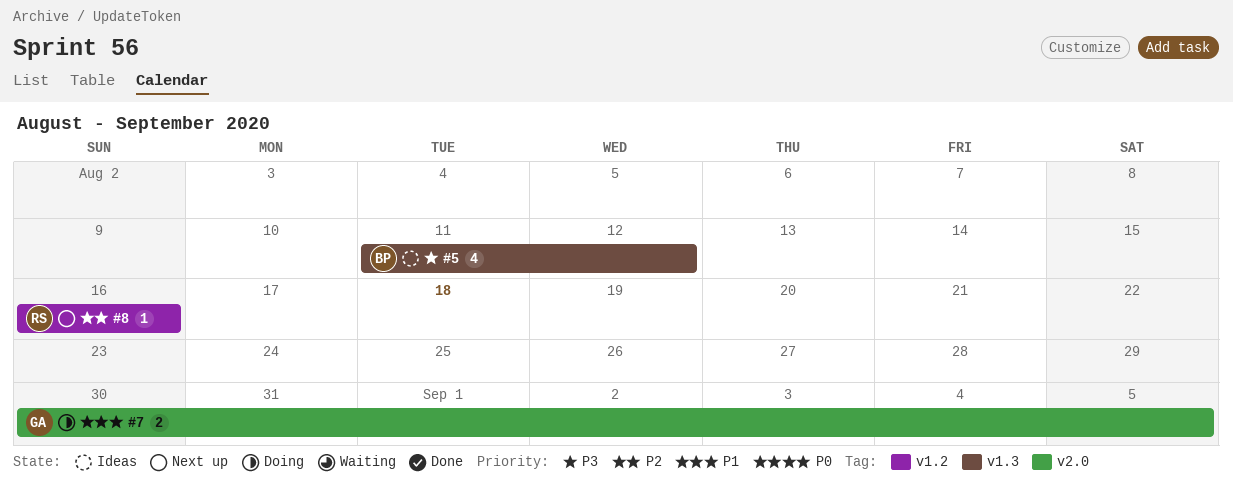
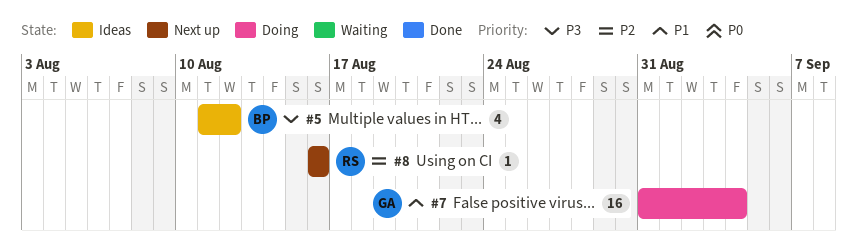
#7, estimate: 2 -> 16
#7, start: Aug 30 -> Aug 31
#7, due: Sep 5 -> Sep 4

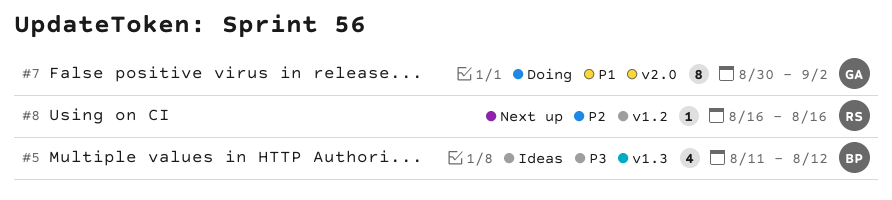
#7, estimate: 16 -> 8
#7, start: Aug 31 -> Aug 30
#7, due: Sep 4 -> Sep 2

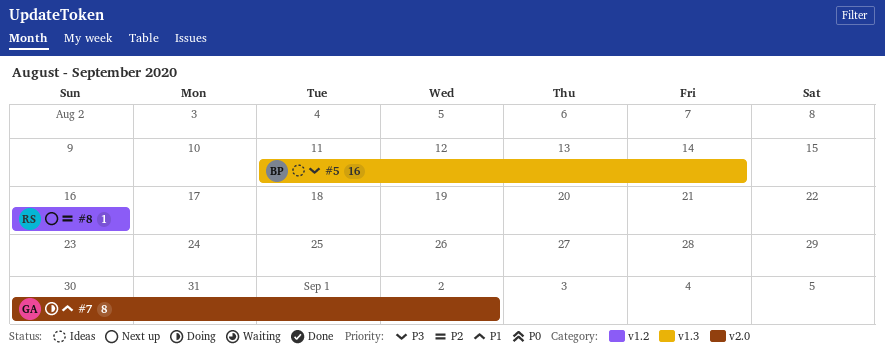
#5, estimate: 4 -> 16
#5, due: Aug 12 -> Aug 14

